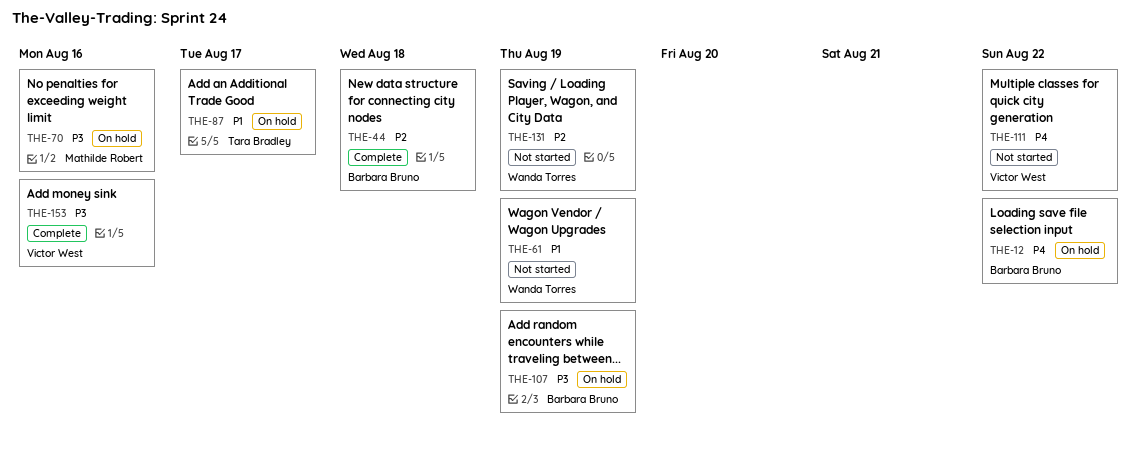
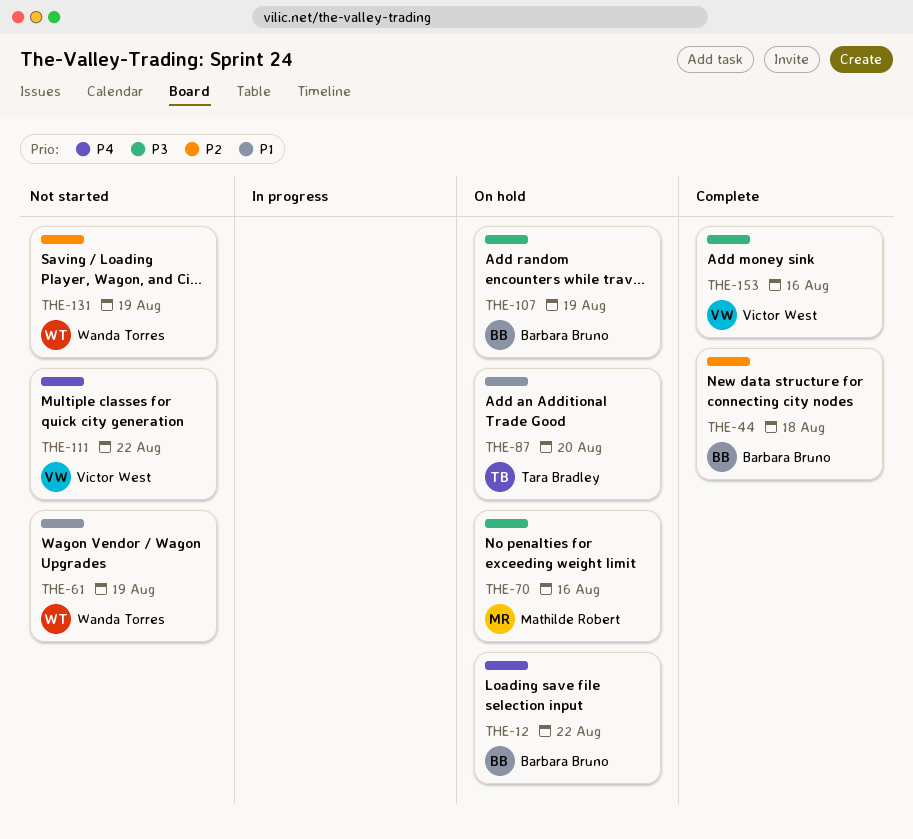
THE-87, due: Aug 17 -> Aug 20

